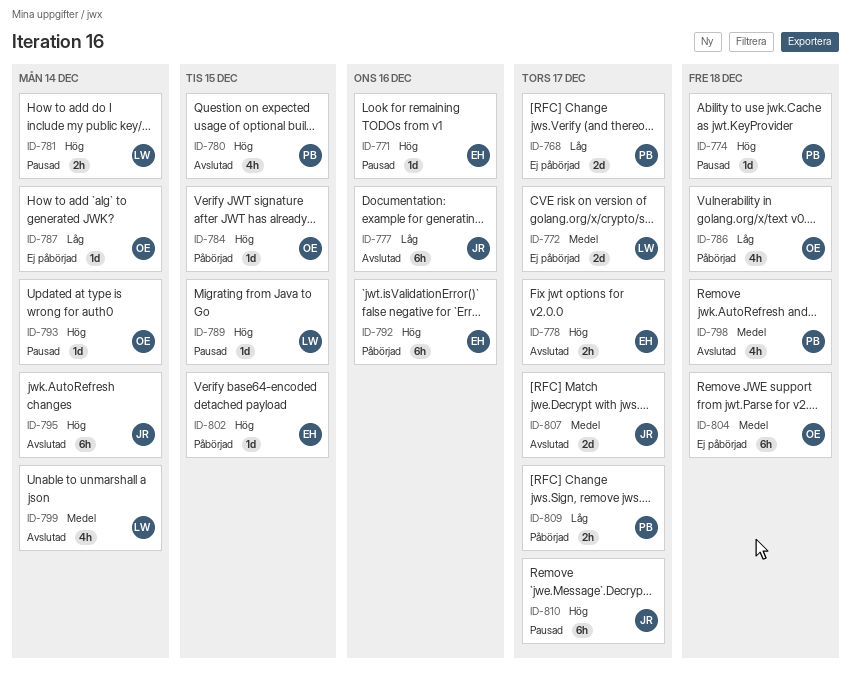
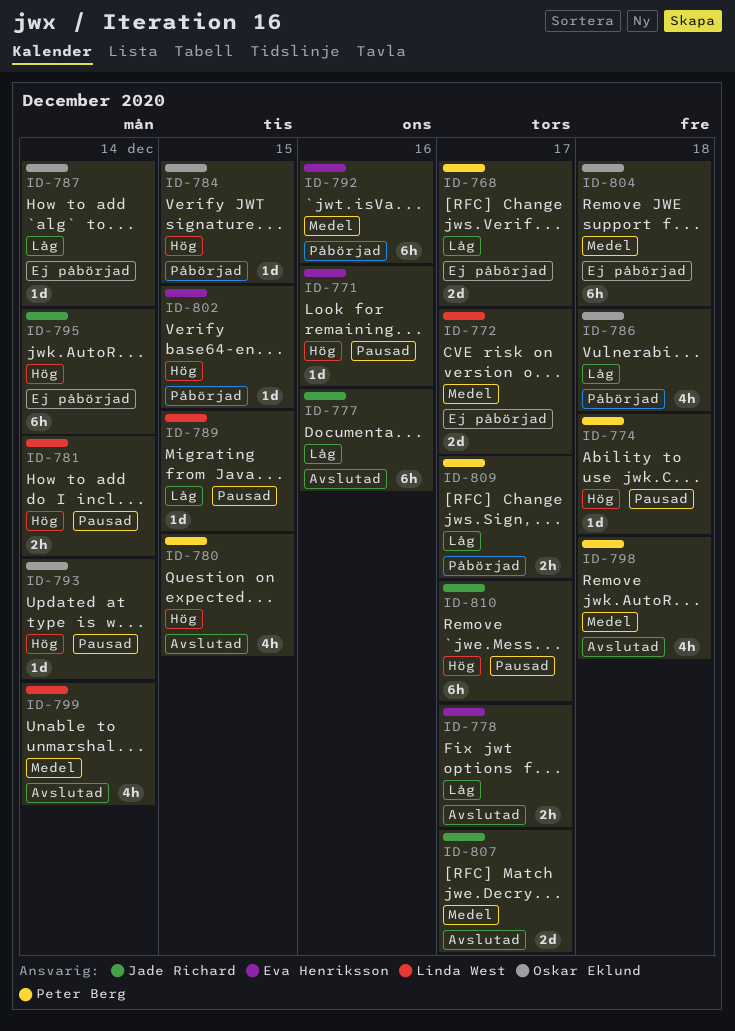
ID-778, priority: Hög -> Låg
ID-789, priority: Hög -> Låg
ID-792, priority: Hög -> Medel
ID-795, status: Avslutad -> Ej påbörjad

